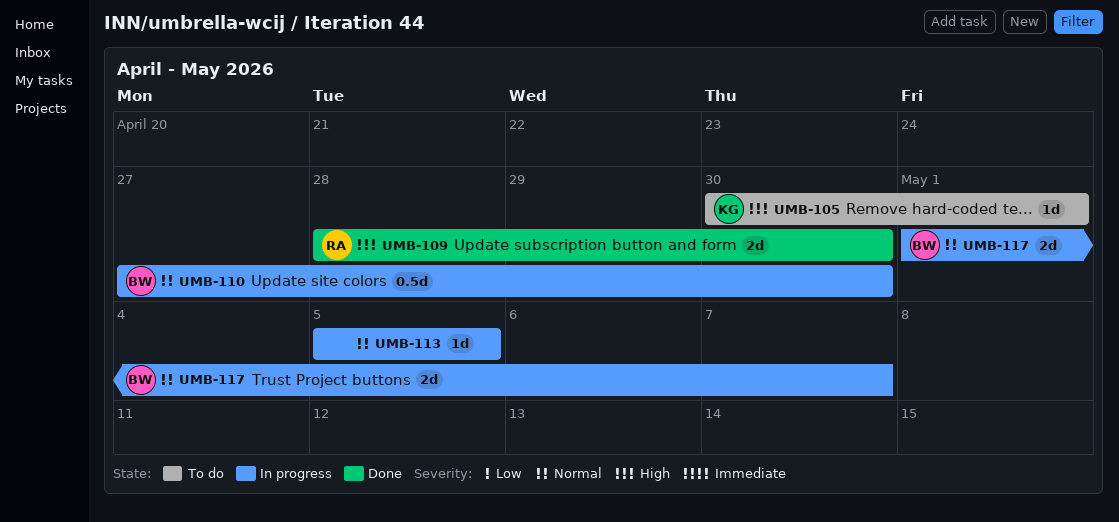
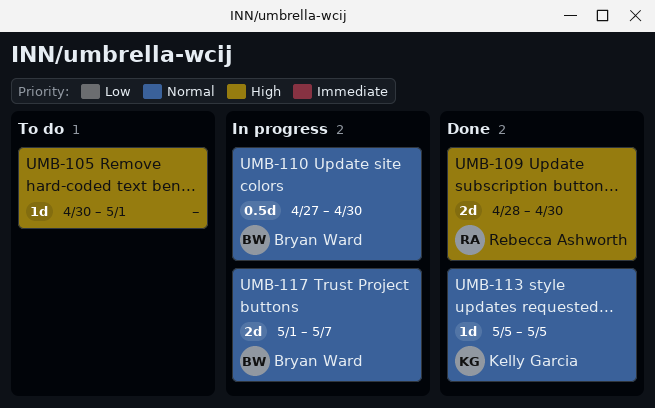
UMB-105, owner: Kelly Garcia -> none
UMB-113, status: In progress -> Done
UMB-113, owner: none -> Kelly Garcia

